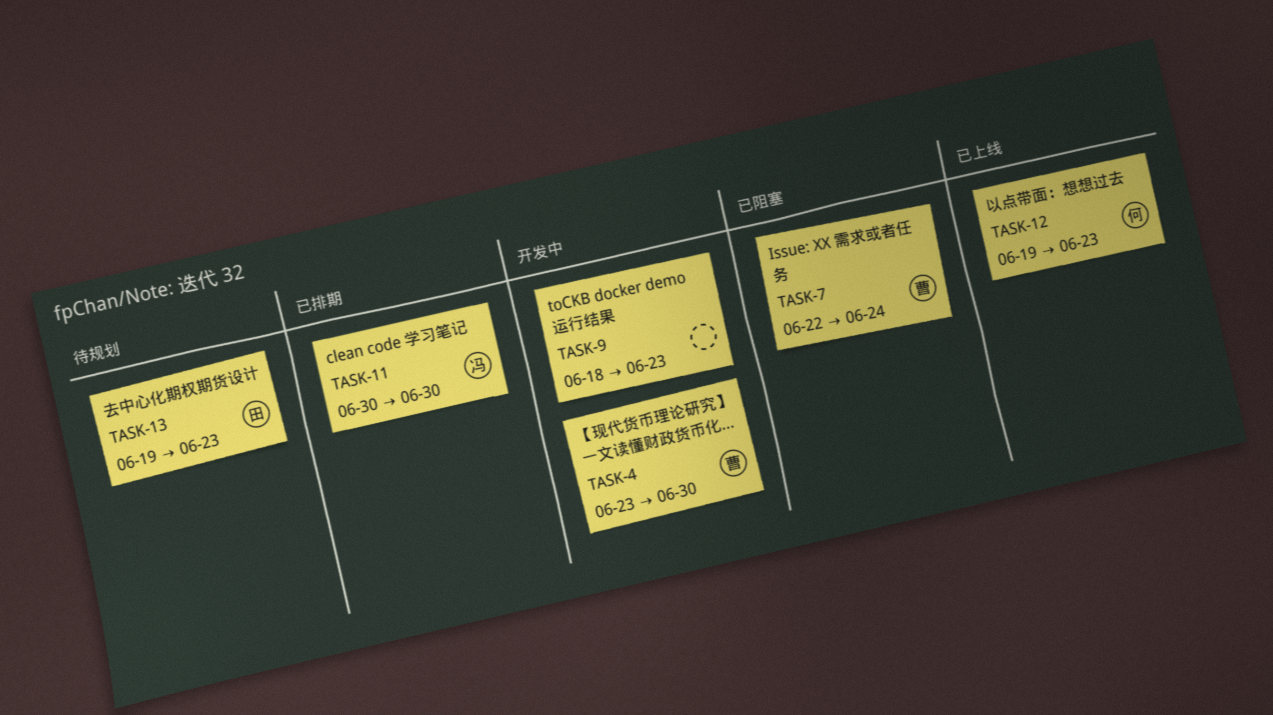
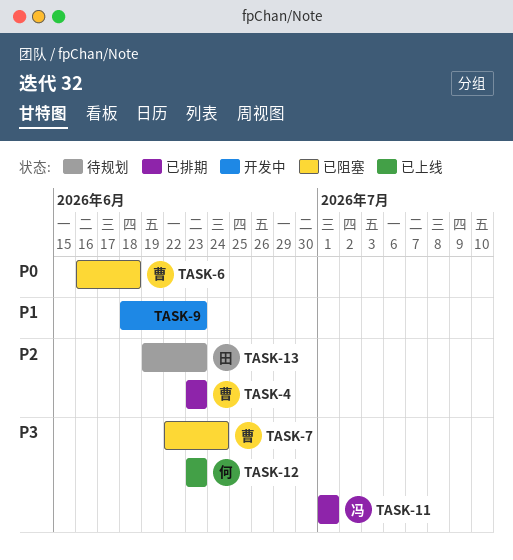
TASK-4, status: 开发中 -> 已排期
TASK-4, due: Jun 30 -> Jun 23
TASK-6: none -> present
TASK-11, start: Jun 30 -> Jul 1
TASK-11, due: Jun 30 -> Jul 1
TASK-12, start: Jun 19 -> Jun 23

